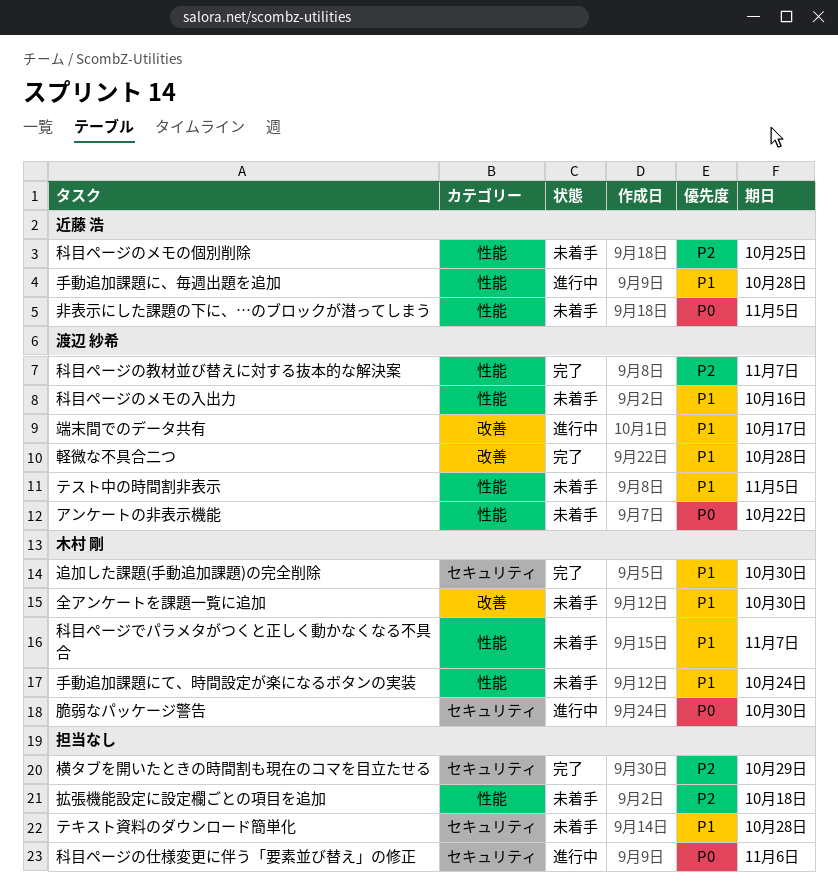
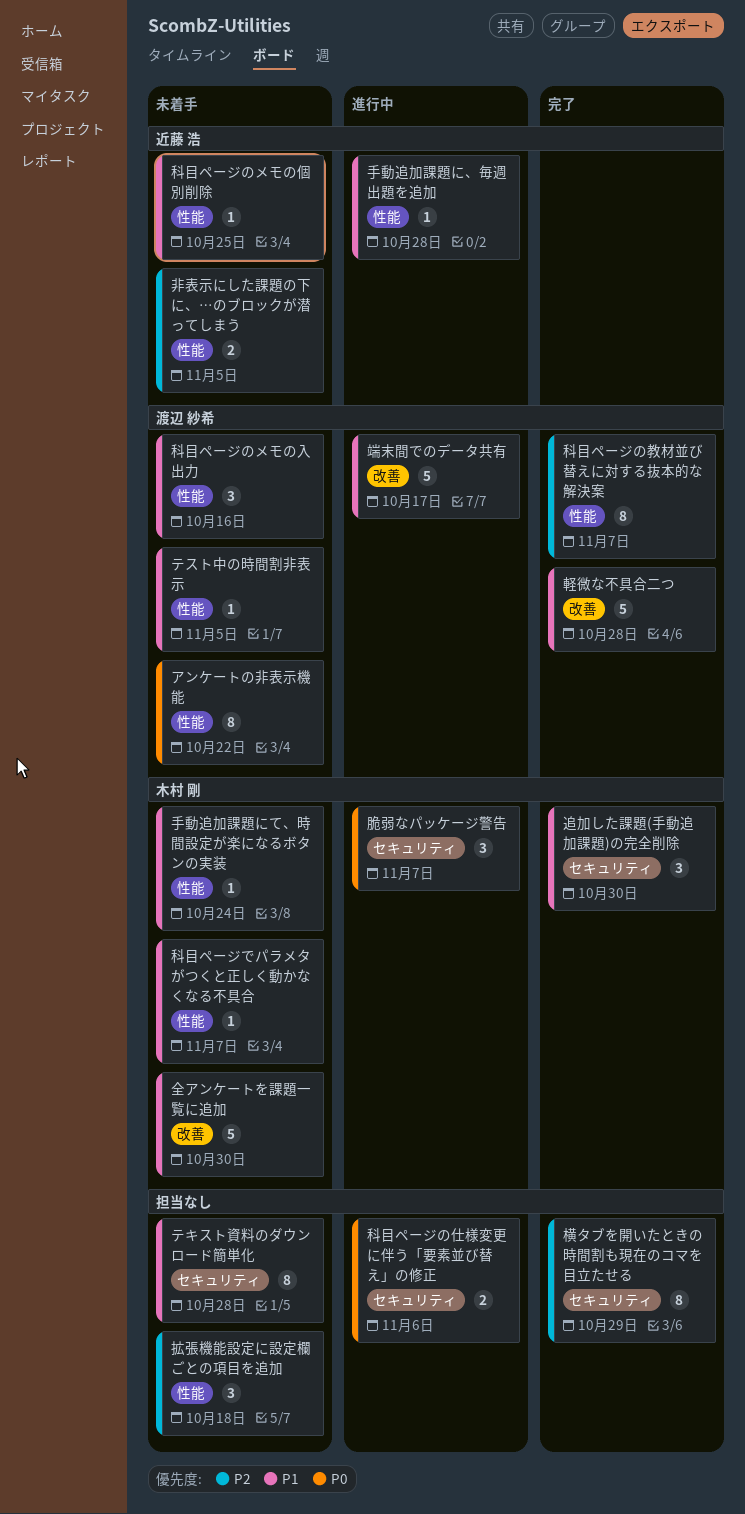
科目ページのメモの個別削除, priority: P2 -> P1
脆弱なパッケージ警告, due: Oct 30 -> Nov 7
非表示にした課題の下に、…のブロックが潜ってしまう, priority: P0 -> P2

